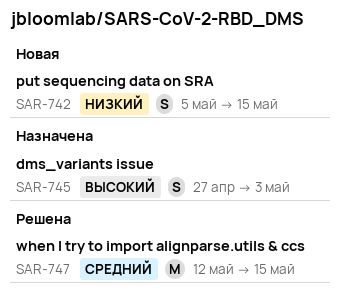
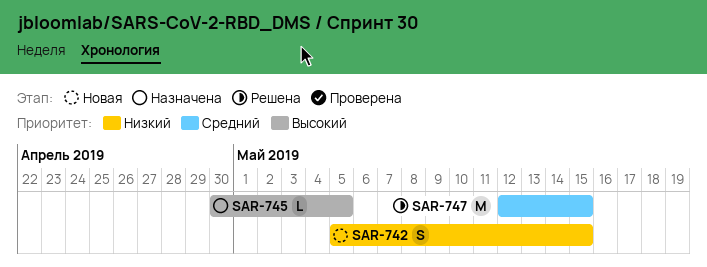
SAR-745, estimate: S -> L
SAR-745, start: Apr 27 -> Apr 30
SAR-745, due: May 3 -> May 5

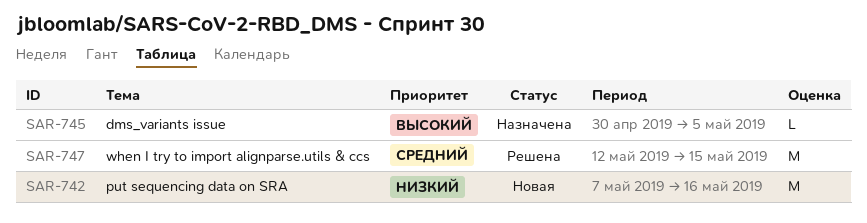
SAR-742, estimate: S -> M
SAR-742, start: May 5 -> May 7
SAR-742, due: May 15 -> May 16

